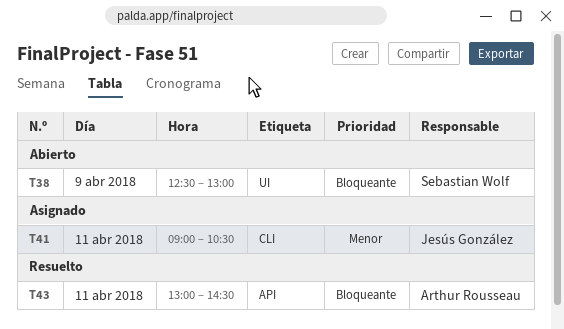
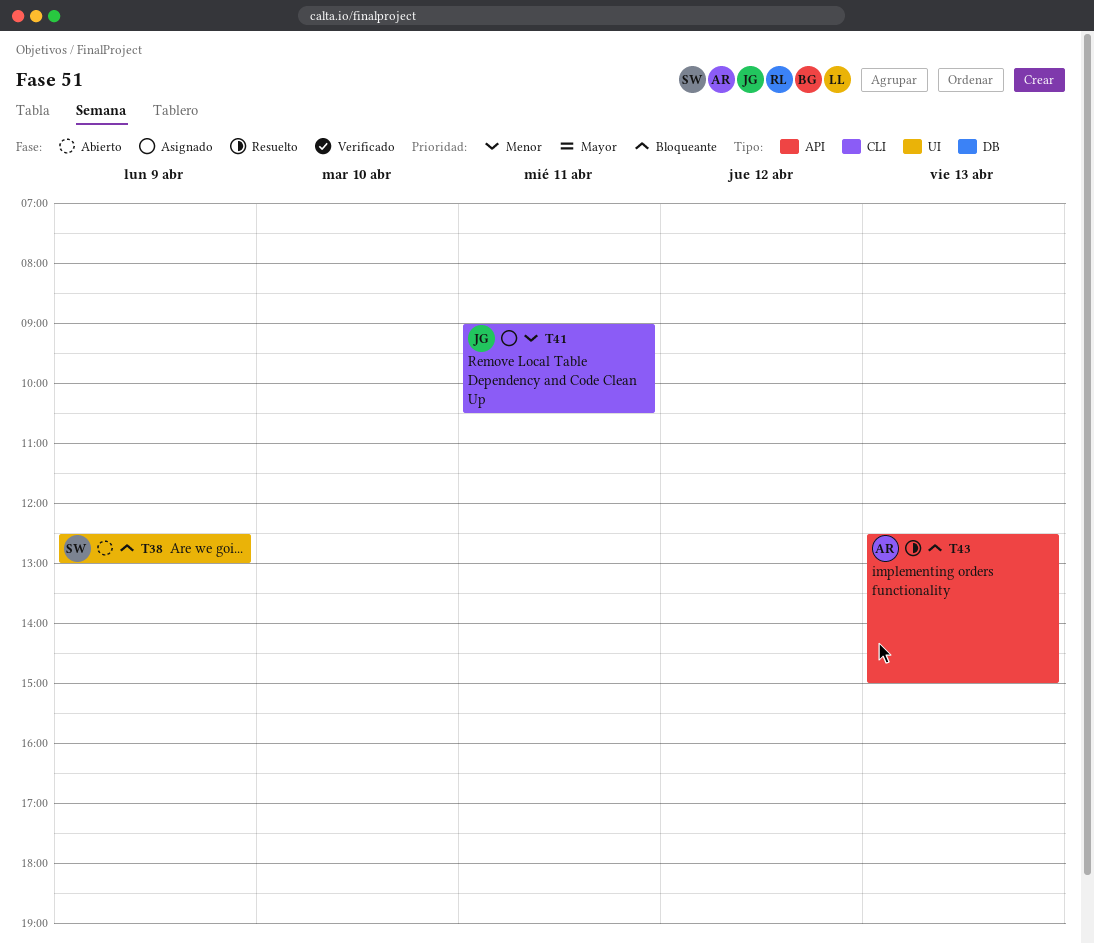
T43, day: Apr 11 -> Apr 13
T43, begins: 13:00 -> 12:30
T43, ends: 14:30 -> 15:00

